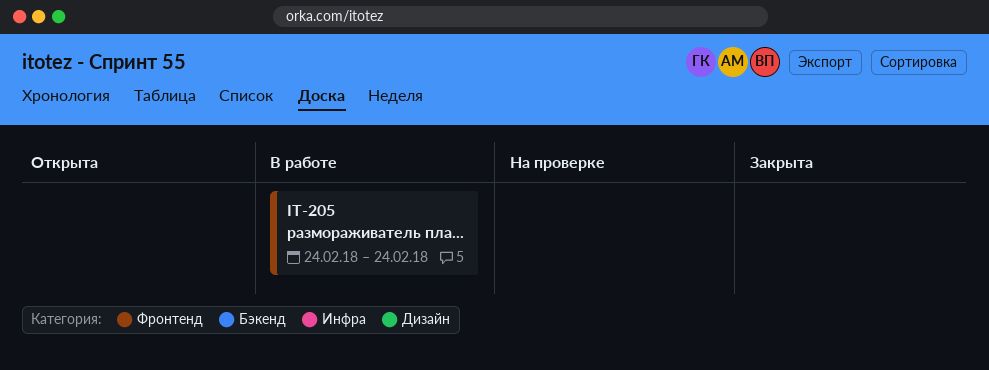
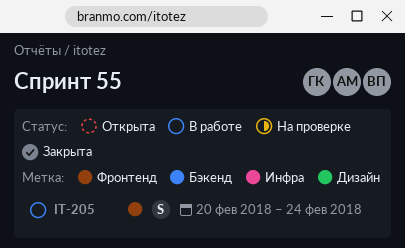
IT-205, start: Feb 24 -> Feb 20

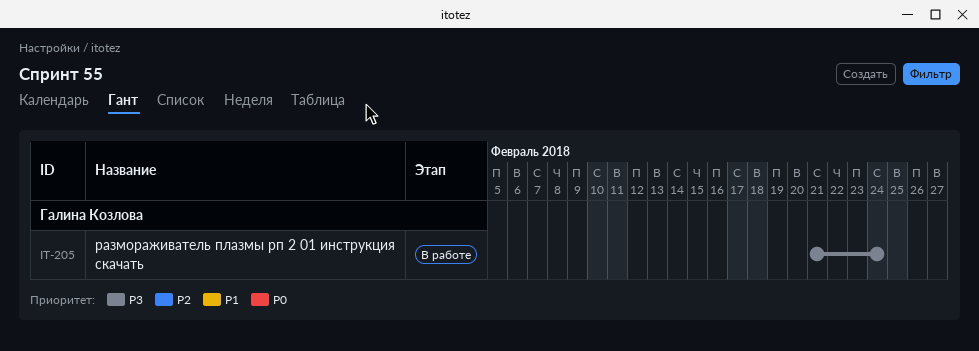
IT-205, start: Feb 20 -> Feb 21

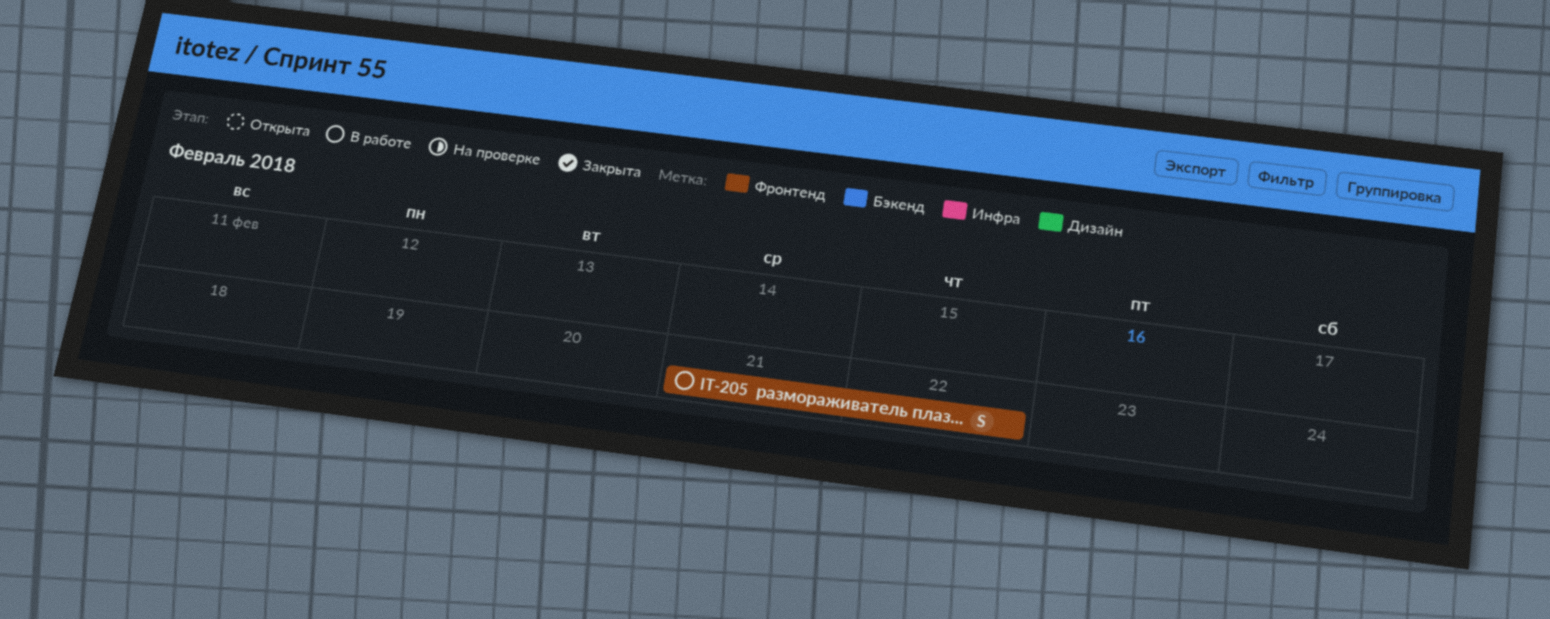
IT-205, due: Feb 24 -> Feb 22

